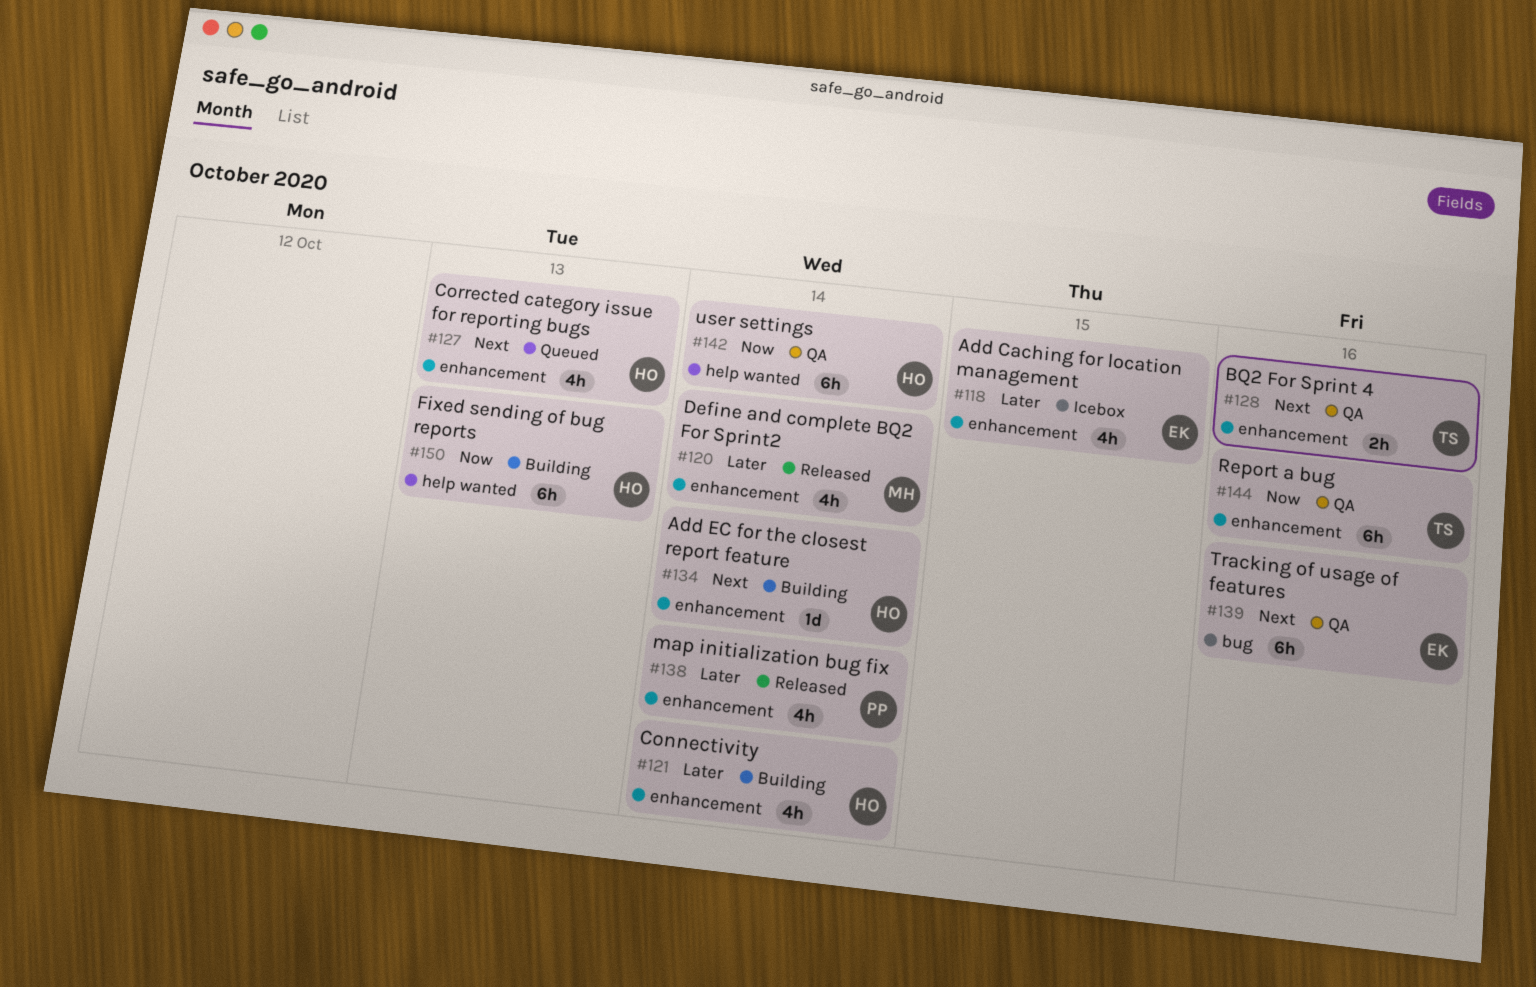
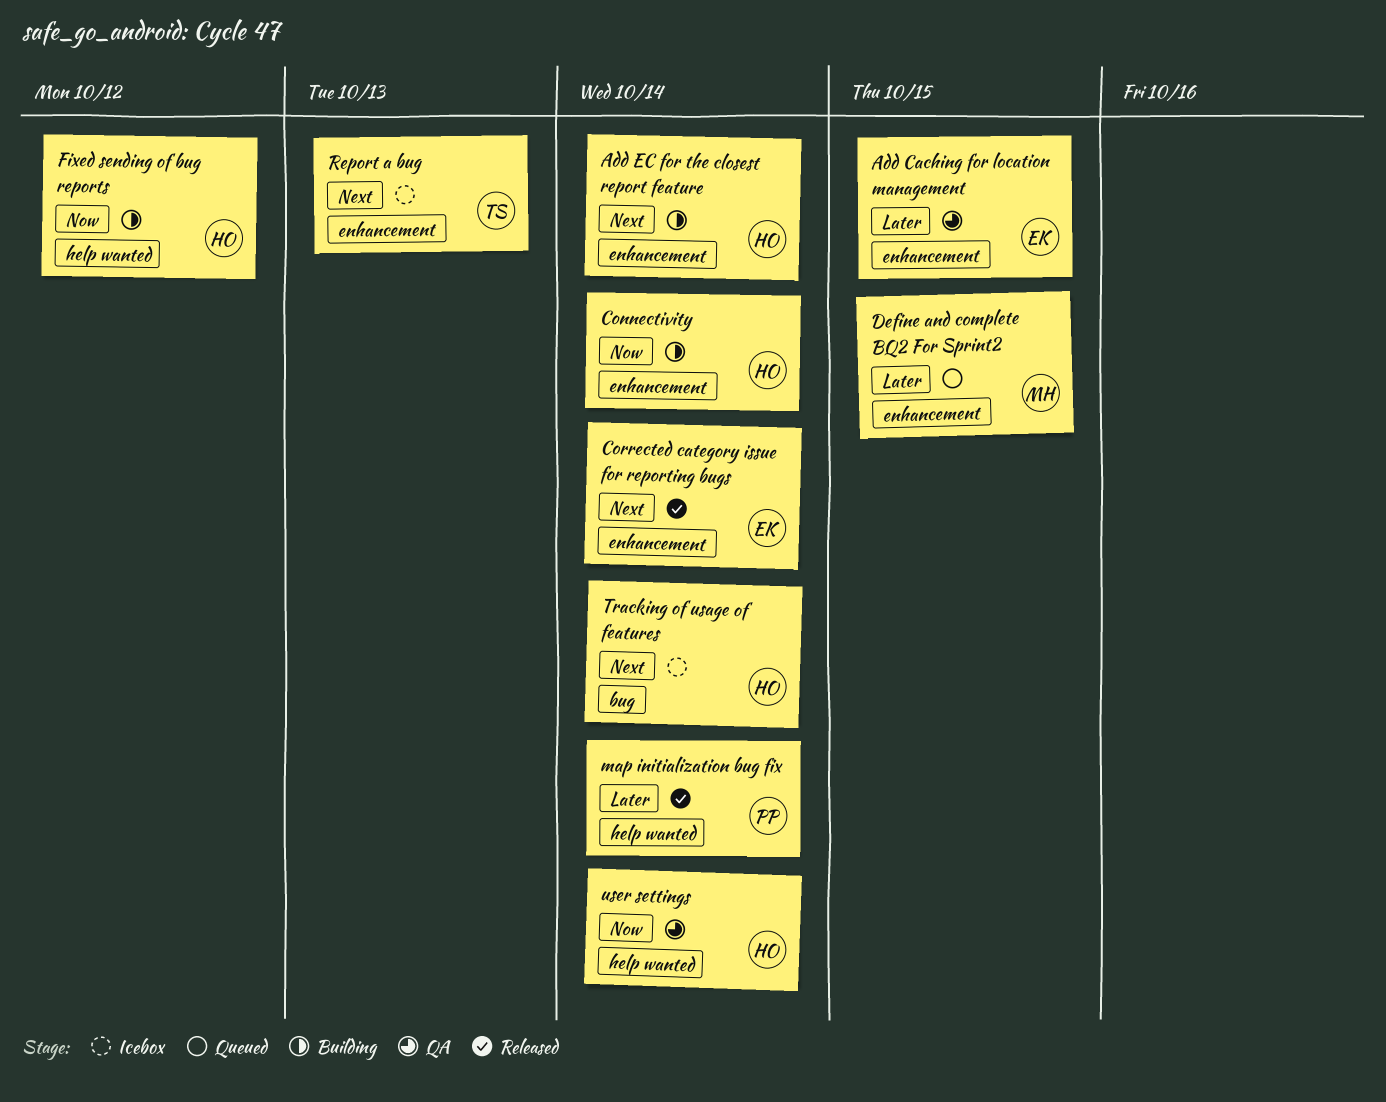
Add Caching for location management, status: Icebox -> QA
BQ2 For Sprint 4: present -> none
Connectivity, priority: Later -> Now
Corrected category issue for reporting bugs, status: Queued -> Released
Corrected category issue for reporting bugs, owner: HO -> EK
Corrected category issue for reporting bugs, due: Oct 13 -> Oct 14
Define and complete BQ2 For Sprint2, status: Released -> Queued
Define and complete BQ2 For Sprint2, due: Oct 14 -> Oct 15
Fixed sending of bug reports, due: Oct 13 -> Oct 12
map initialization bug fix, label: enhancement -> help wanted
Report a bug, status: QA -> Icebox
Report a bug, priority: Now -> Next
Report a bug, due: Oct 16 -> Oct 13
Tracking of usage of features, status: QA -> Icebox
Tracking of usage of features, owner: EK -> HO
Tracking of usage of features, due: Oct 16 -> Oct 14

